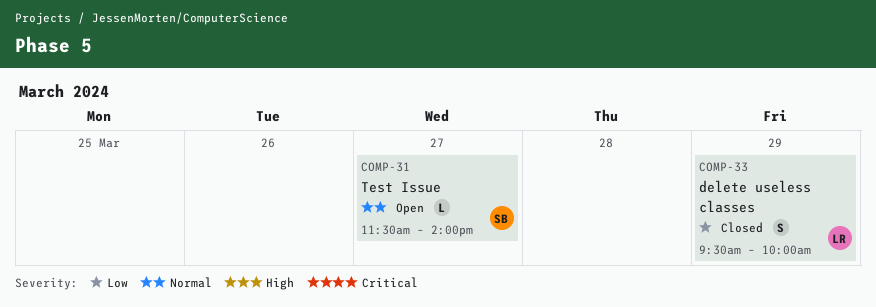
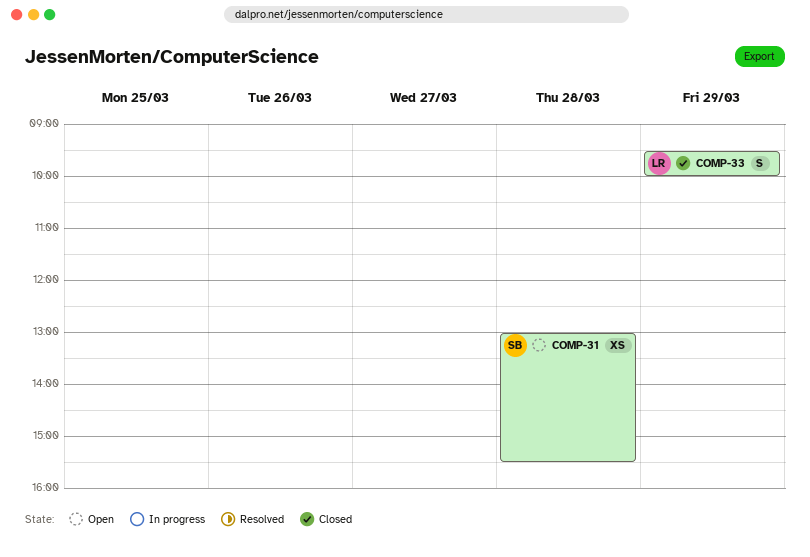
COMP-31, estimate: L -> XS
COMP-31, day: Mar 27 -> Mar 28
COMP-31, begins: 11:30 -> 13:00
COMP-31, ends: 14:00 -> 15:30

